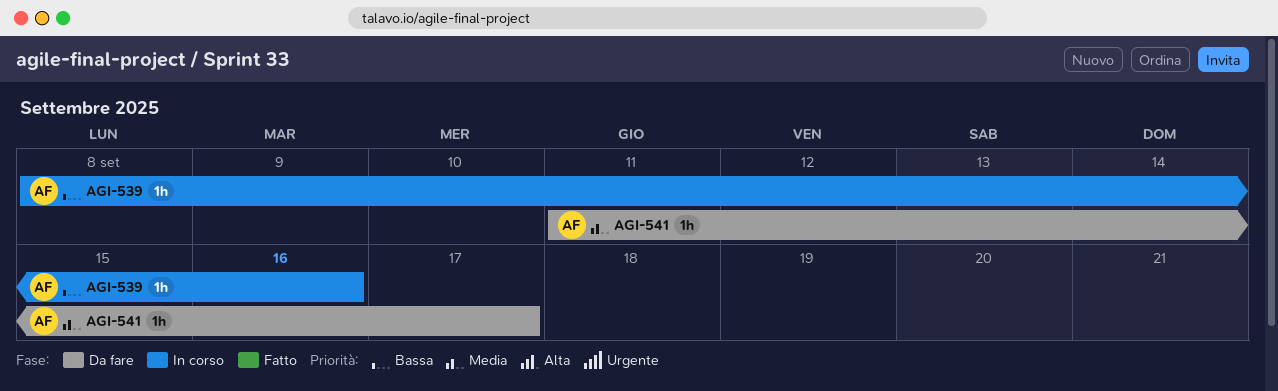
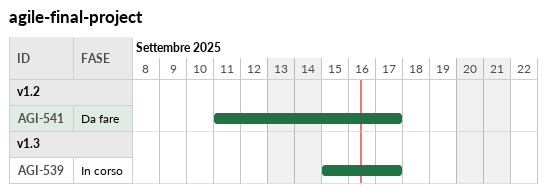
AGI-539, start: Sep 8 -> Sep 15
AGI-539, due: Sep 16 -> Sep 17

